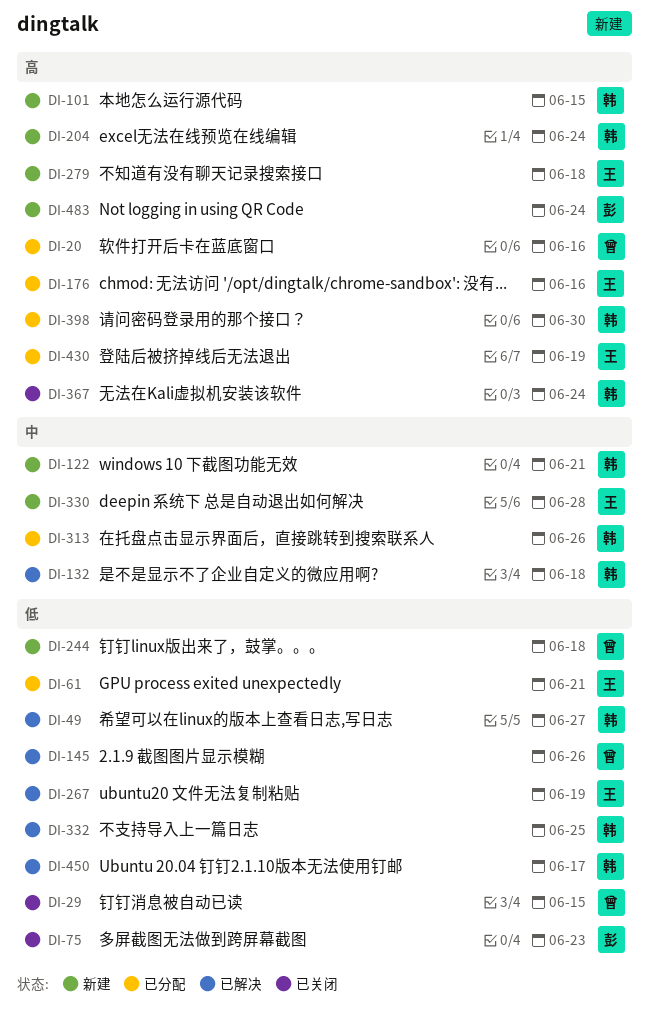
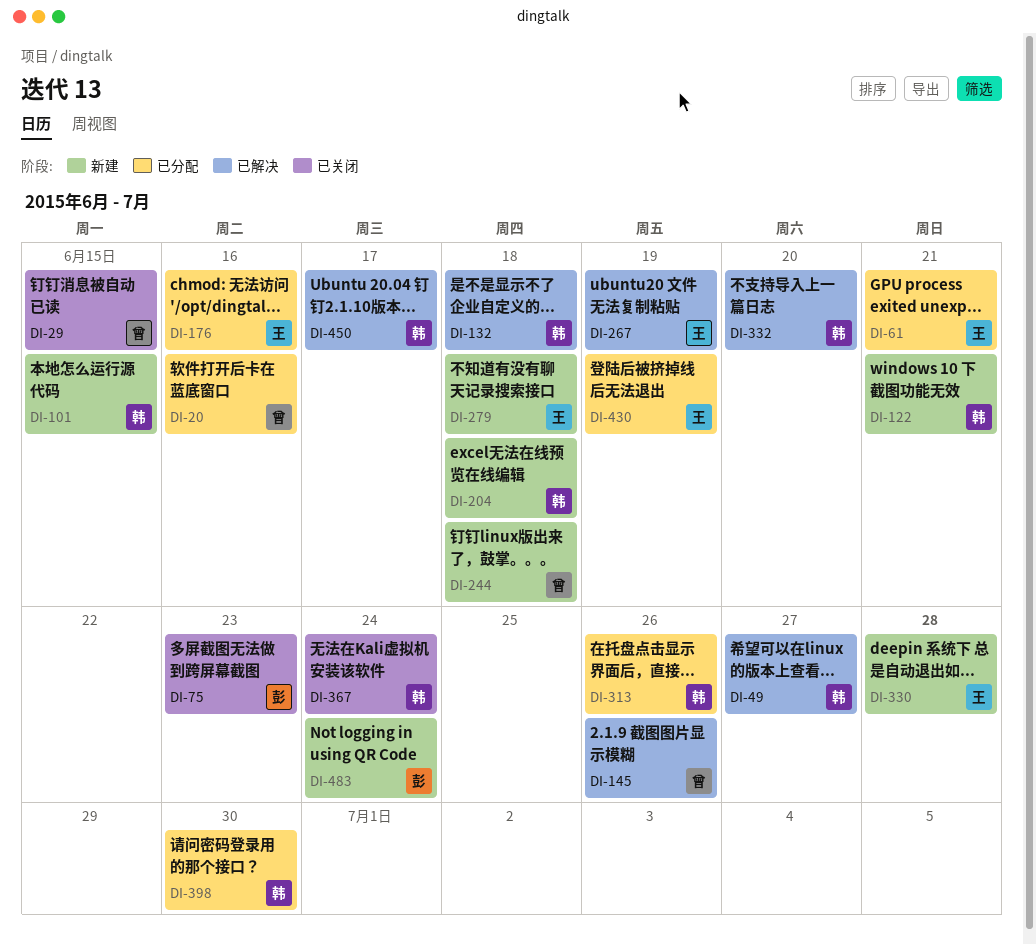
DI-204, due: Jun 24 -> Jun 18
DI-332, due: Jun 25 -> Jun 20

